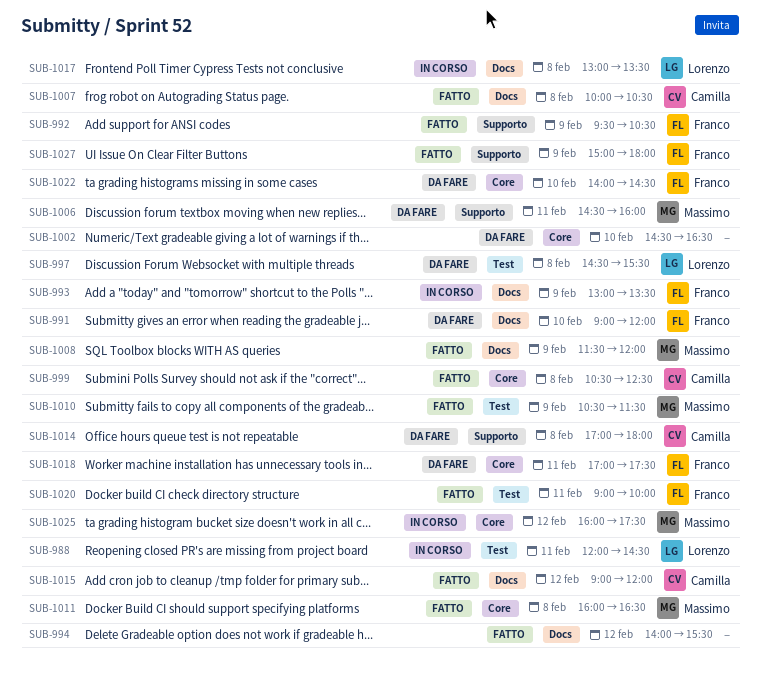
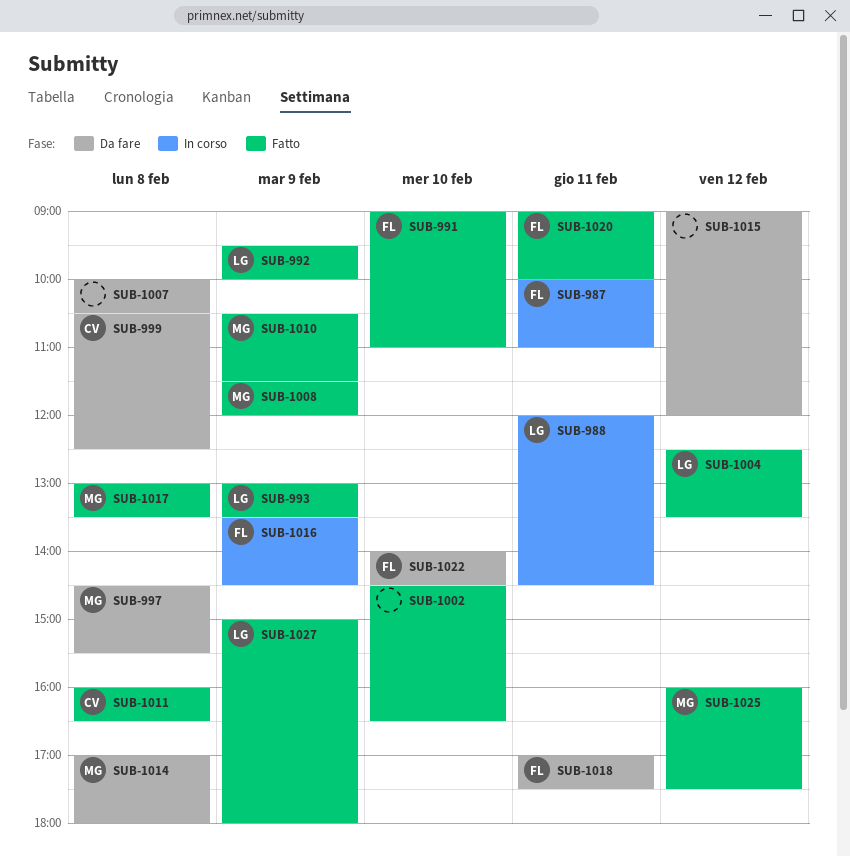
SUB-987: none -> present
SUB-991, status: Da fare -> Fatto
SUB-991, ends: 12:00 -> 11:00
SUB-992, owner: Franco -> Lorenzo
SUB-992, ends: 10:30 -> 10:00
SUB-993, status: In corso -> Fatto
SUB-993, owner: Franco -> Lorenzo
SUB-994: present -> none
SUB-997, owner: Lorenzo -> Massimo
SUB-999, status: Fatto -> Da fare
SUB-1002, status: Da fare -> Fatto
SUB-1004: none -> present
SUB-1006: present -> none
SUB-1007, status: Fatto -> Da fare
SUB-1007, owner: Camilla -> none
SUB-1011, owner: Massimo -> Camilla
SUB-1014, owner: Camilla -> Massimo
SUB-1015, status: Fatto -> Da fare
SUB-1015, owner: Camilla -> none
SUB-1016: none -> present
SUB-1017, status: In corso -> Fatto
SUB-1017, owner: Lorenzo -> Massimo
SUB-1025, status: In corso -> Fatto
SUB-1027, owner: Franco -> Lorenzo

